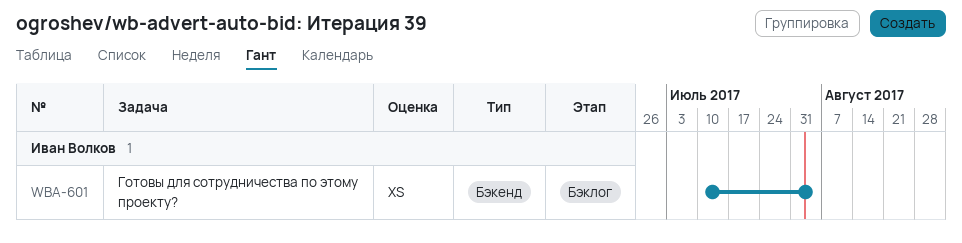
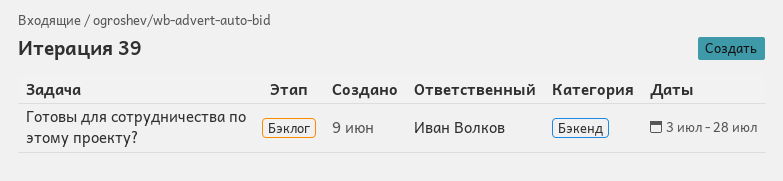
Готовы для сотрудничества по этому проекту?, start: Jul 10 -> Jul 3
Готовы для сотрудничества по этому проекту?, due: Aug 4 -> Jul 28

